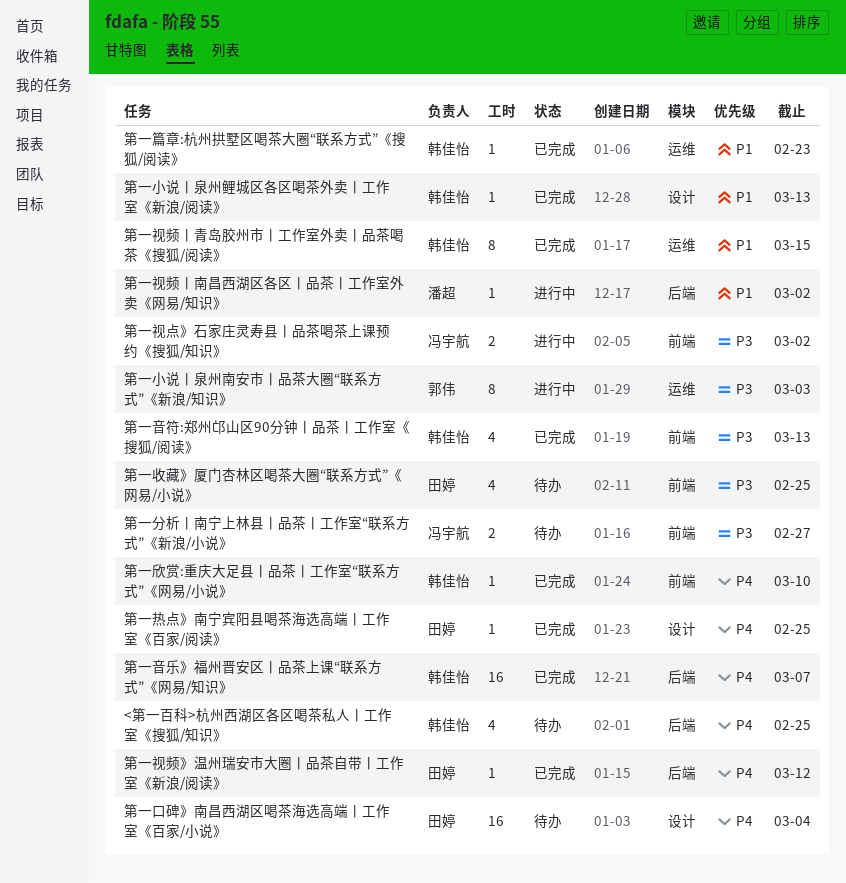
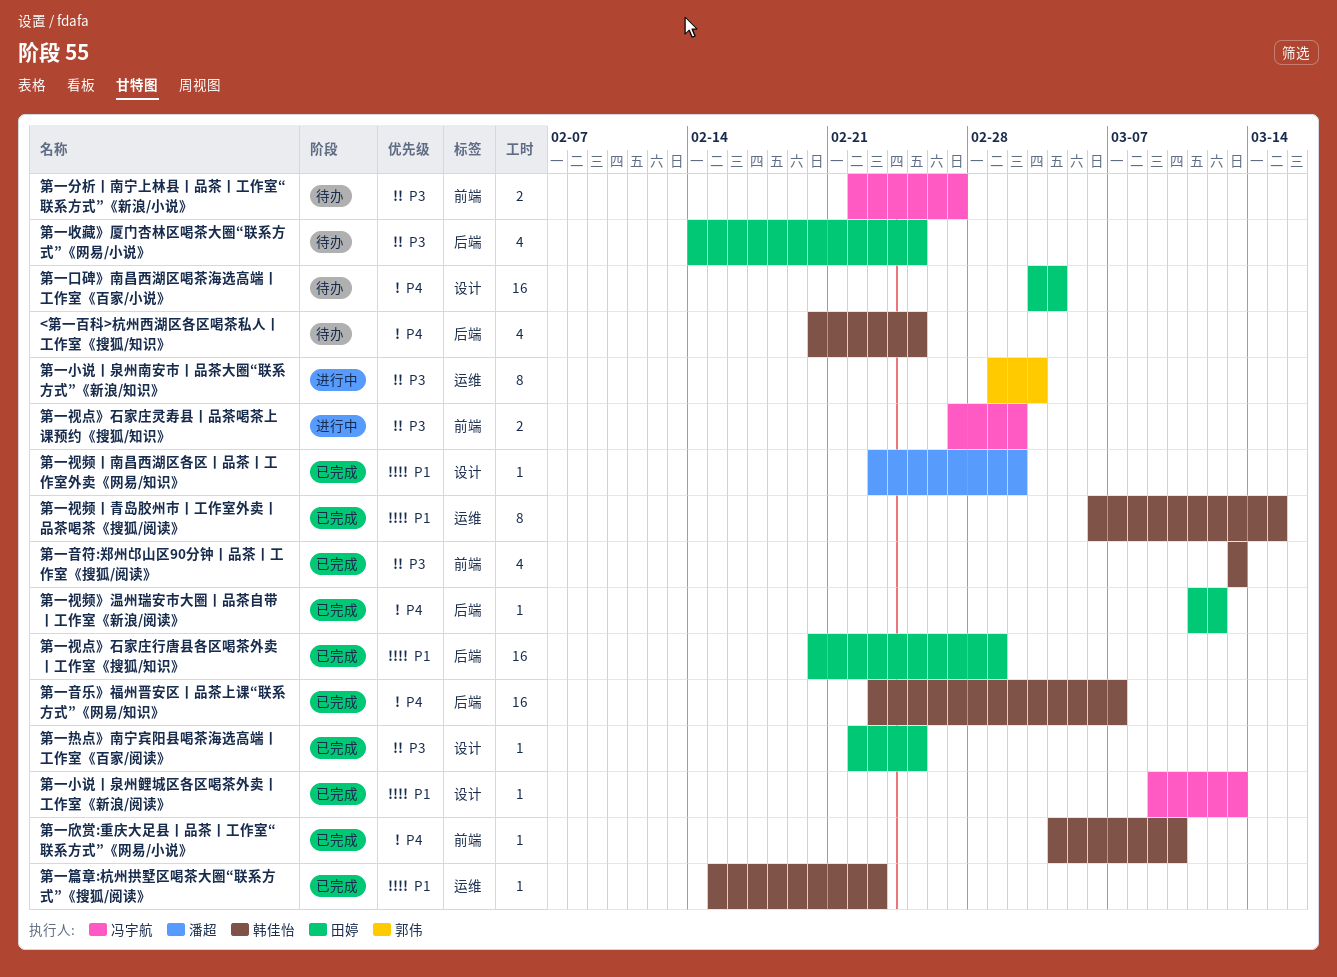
第一小说丨泉州鲤城区各区喝茶外卖丨工作室《新浪/阅读》, owner: 韩佳怡 -> 冯宇航
第一收藏》厦门杏林区喝茶大圈“联系方式”《网易/小说》, label: 前端 -> 后端
第一热点》南宁宾阳县喝茶海选高端丨工作室《百家/阅读》, priority: P4 -> P3
第一视点》石家庄行唐县各区喝茶外卖丨工作室《搜狐/知识》: none -> present
第一视频丨南昌西湖区各区丨品茶丨工作室外卖《网易/知识》, status: 进行中 -> 已完成
第一视频丨南昌西湖区各区丨品茶丨工作室外卖《网易/知识》, label: 后端 -> 设计

